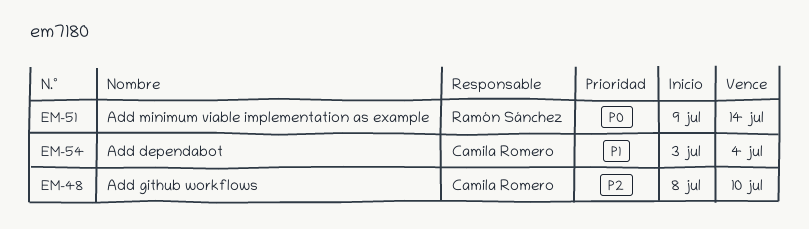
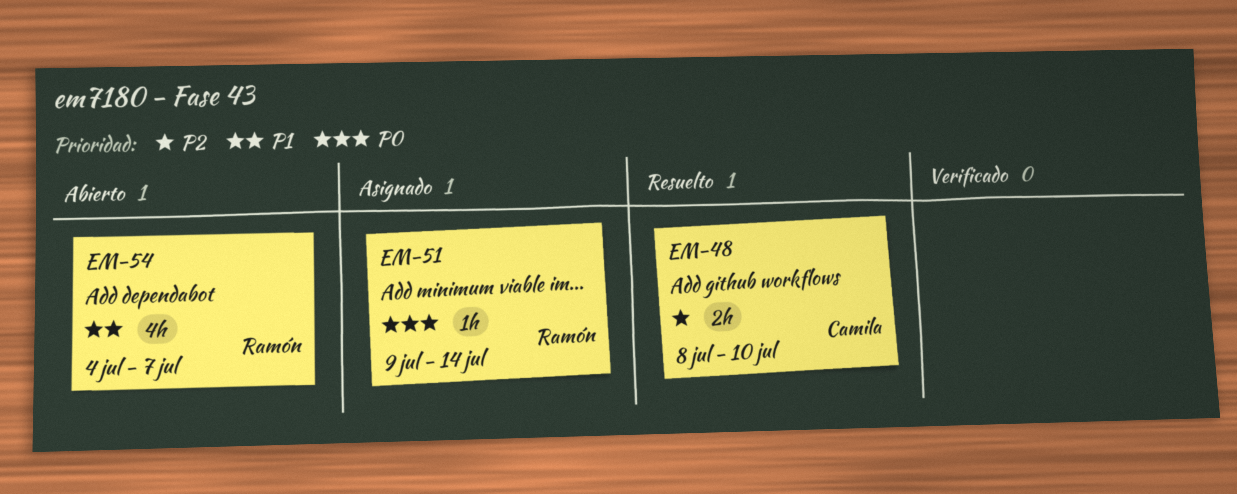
EM-54, owner: Camila Romero -> Ramón Sánchez
EM-54, start: Jul 3 -> Jul 4
EM-54, due: Jul 4 -> Jul 7

